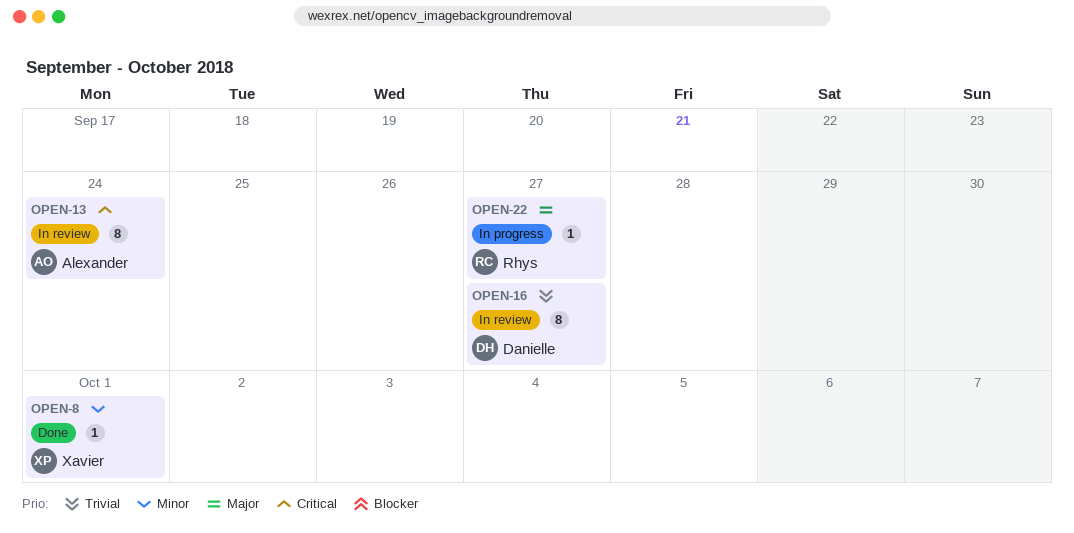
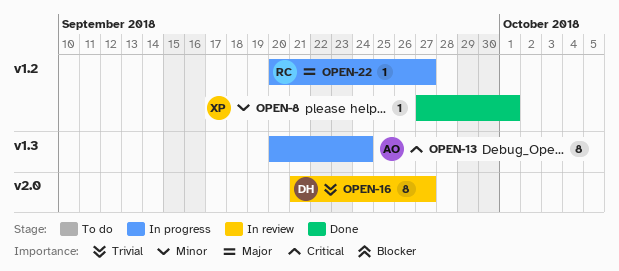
OPEN-13, status: In review -> In progress

